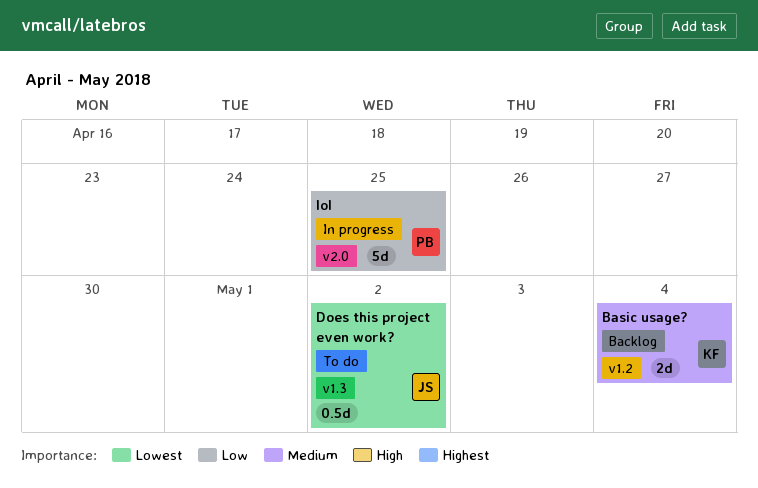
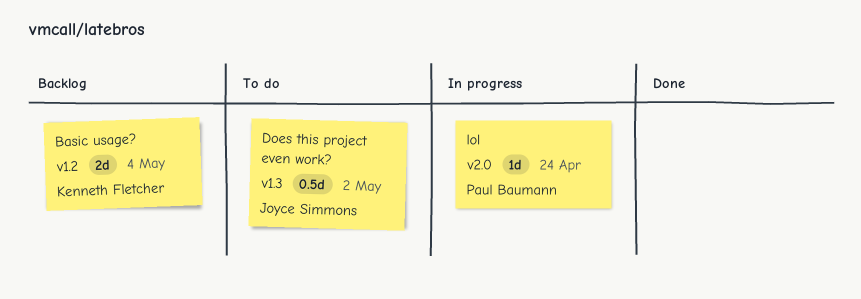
lol, estimate: 5d -> 1d
lol, due: Apr 25 -> Apr 24

